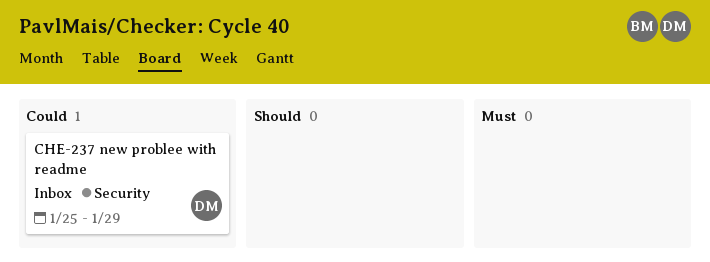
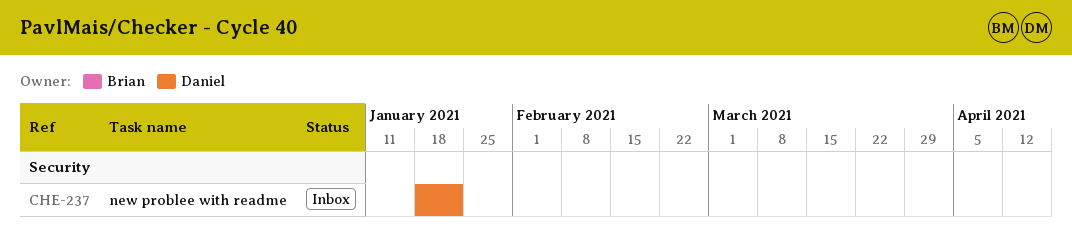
CHE-237, start: Jan 25 -> Jan 18
CHE-237, due: Jan 29 -> Jan 22

